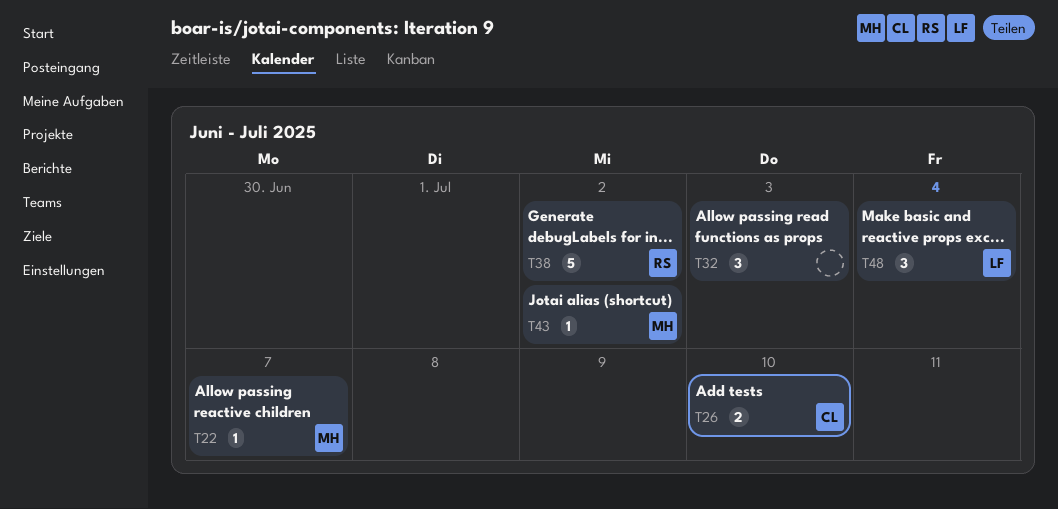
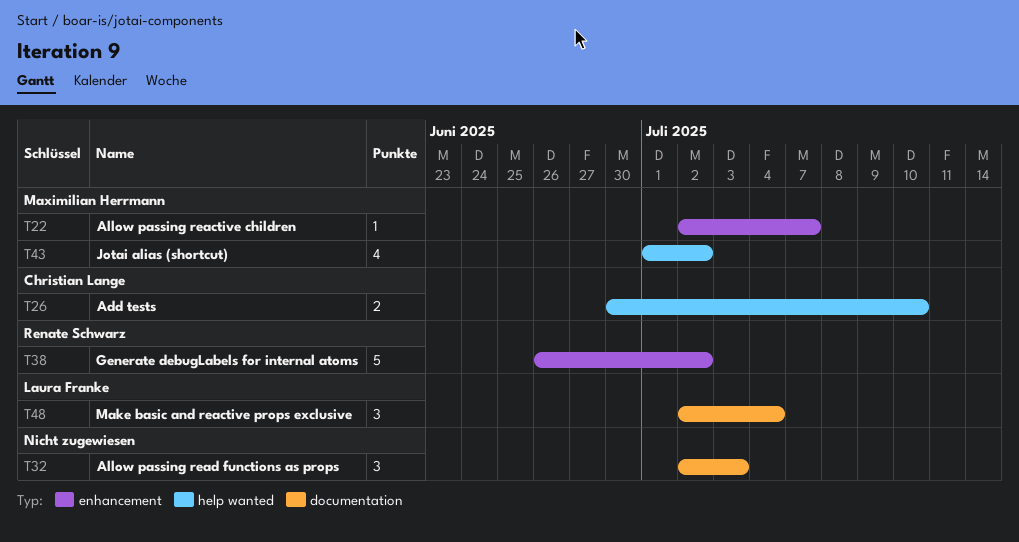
T43, estimate: 1 -> 4

